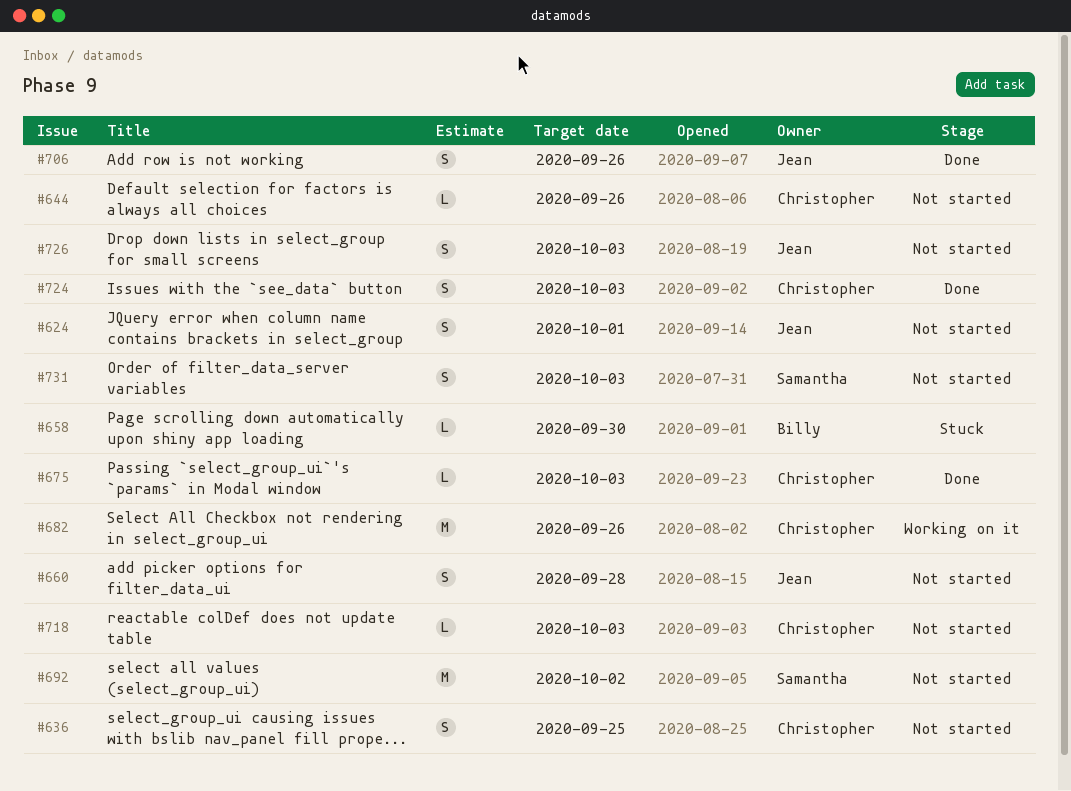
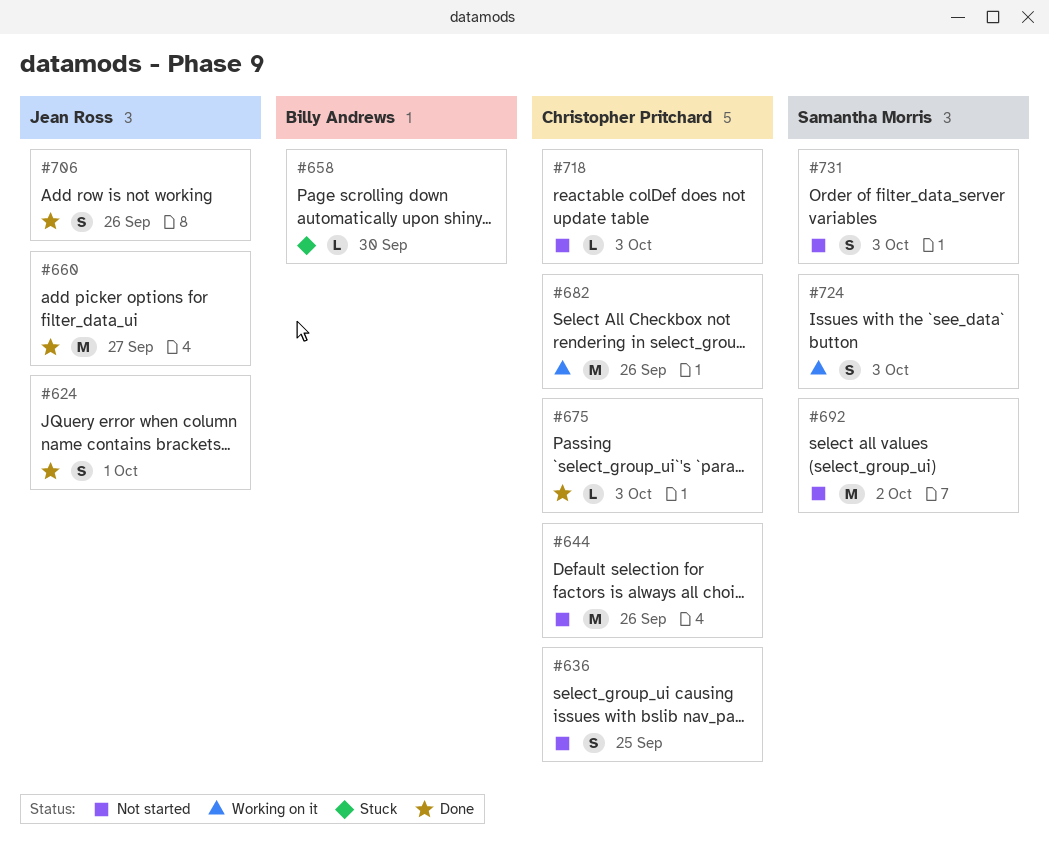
#624, status: Not started -> Done
#644, estimate: L -> M
#660, status: Not started -> Done
#660, estimate: S -> M
#660, due: Sep 28 -> Sep 27
#724, status: Done -> Working on it
#724, owner: Christopher Pritchard -> Samantha Morris
#726: present -> none

